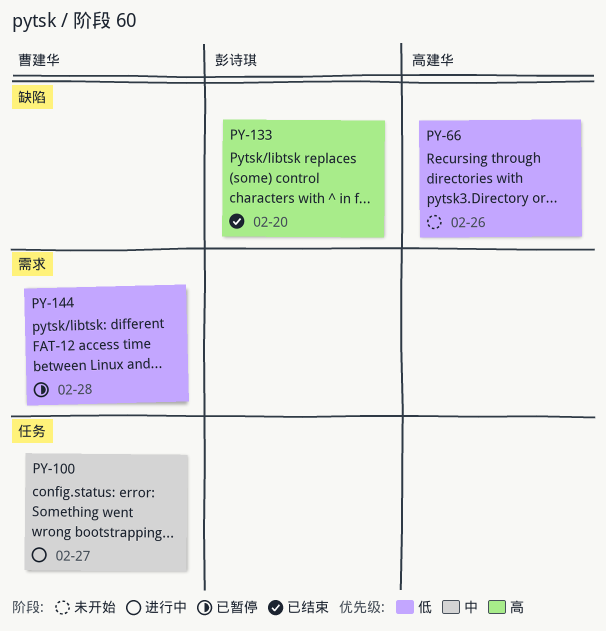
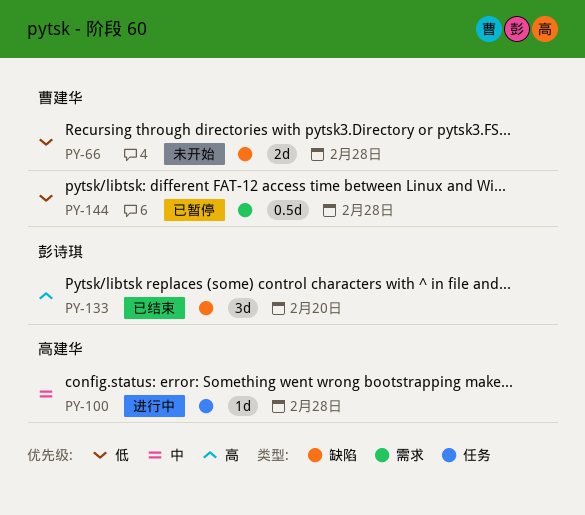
PY-66, owner: 高建华 -> 曹建华
PY-66, due: Feb 26 -> Feb 28
PY-100, owner: 曹建华 -> 高建华
PY-100, due: Feb 27 -> Feb 28

